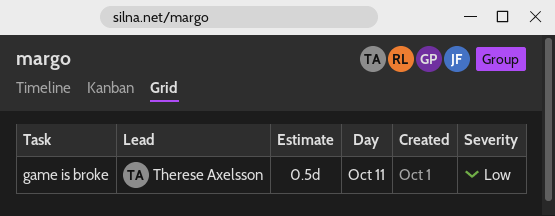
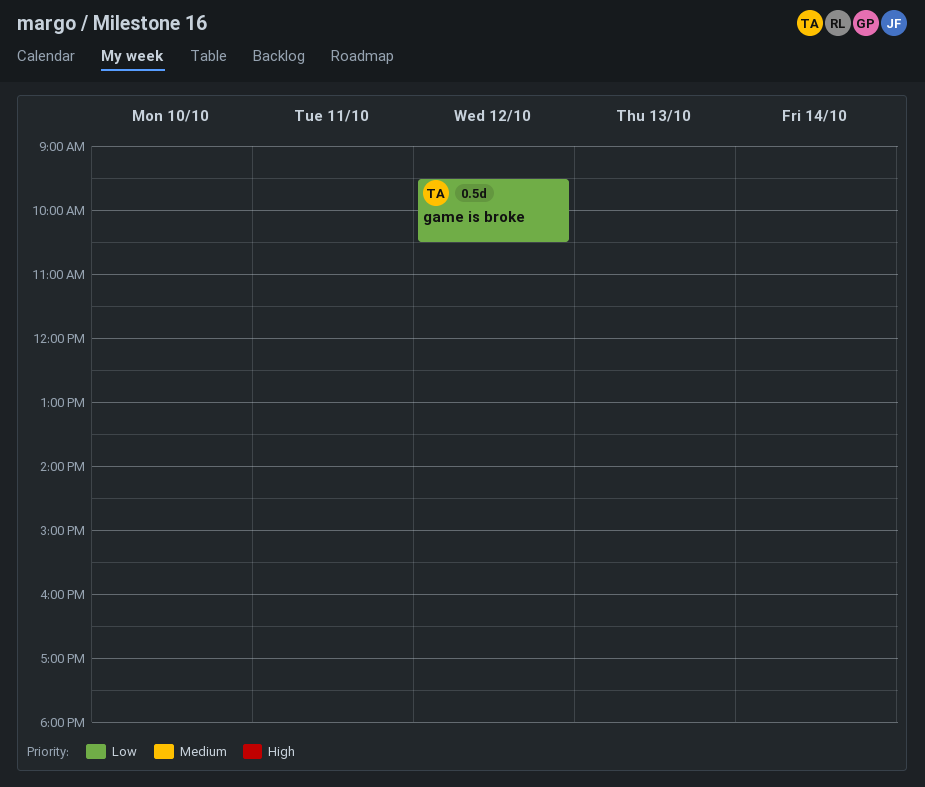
game is broke, day: Oct 11 -> Oct 12

